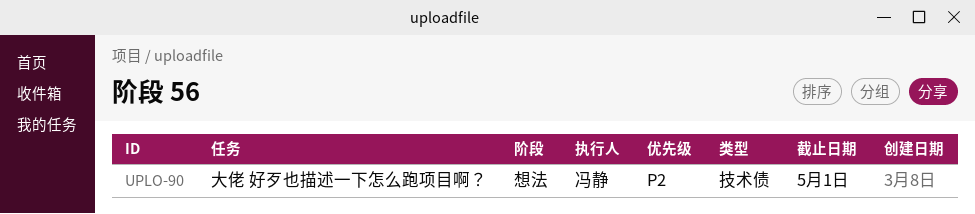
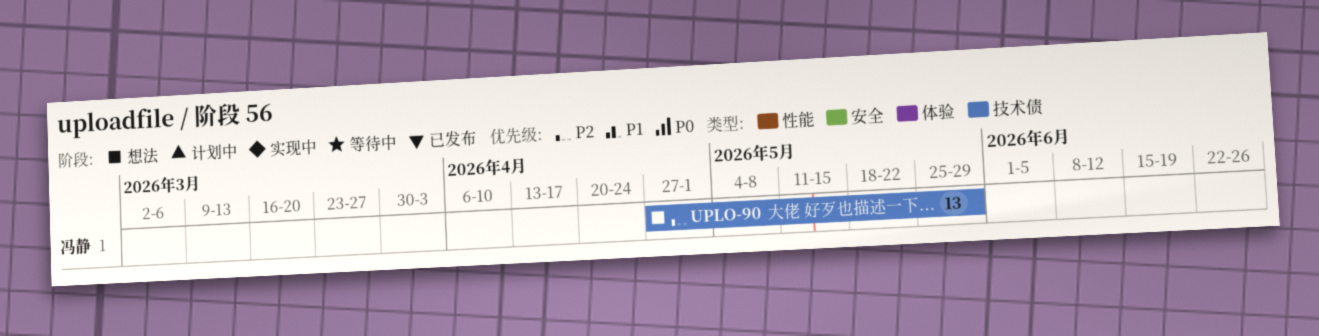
UPLO-90, due: May 1 -> May 29

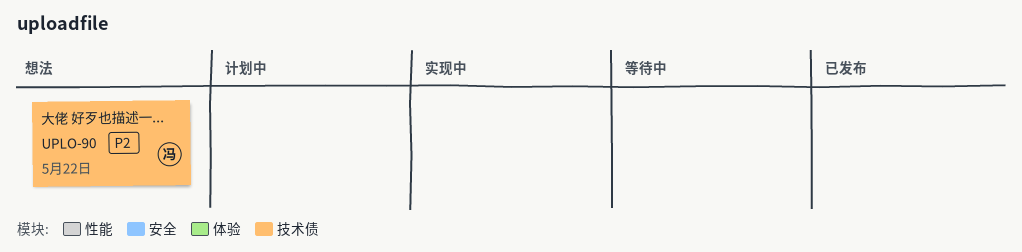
UPLO-90, due: May 29 -> May 22

